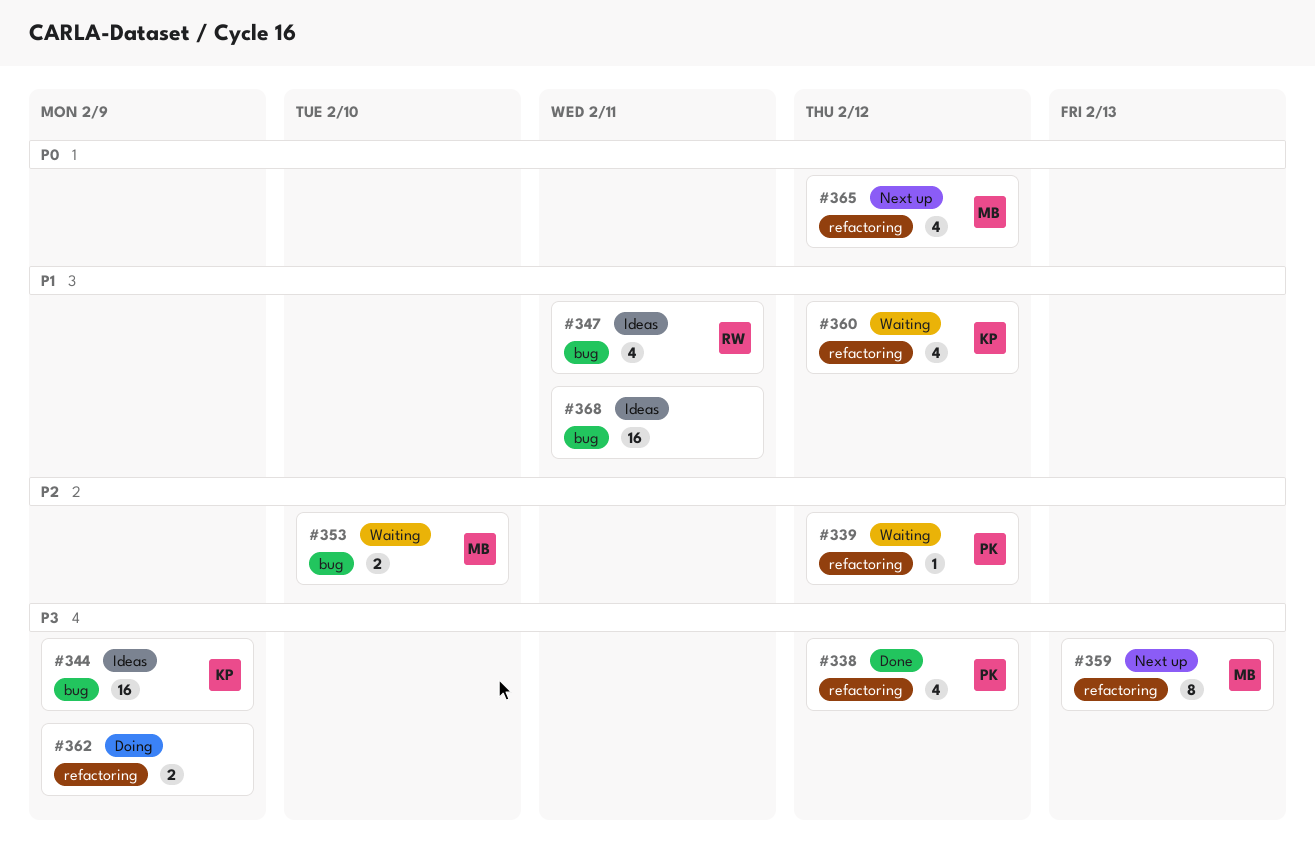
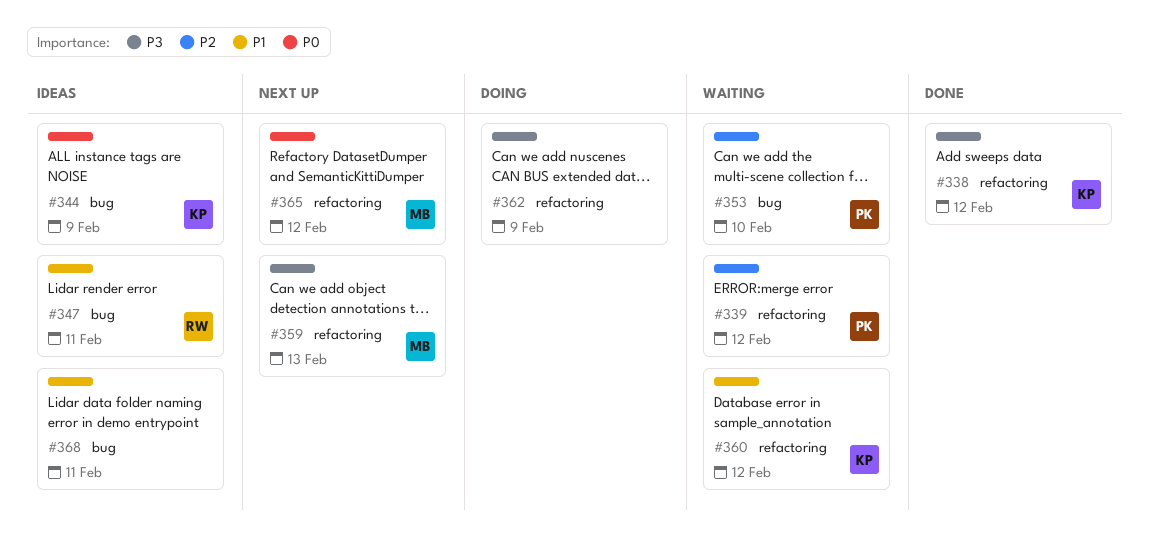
#338, owner: PK -> KP
#344, priority: P3 -> P0
#353, owner: MB -> PK

